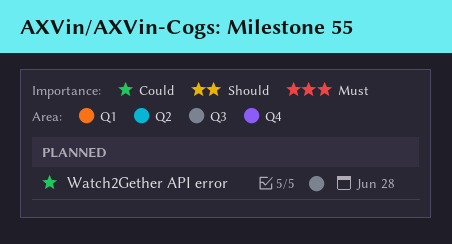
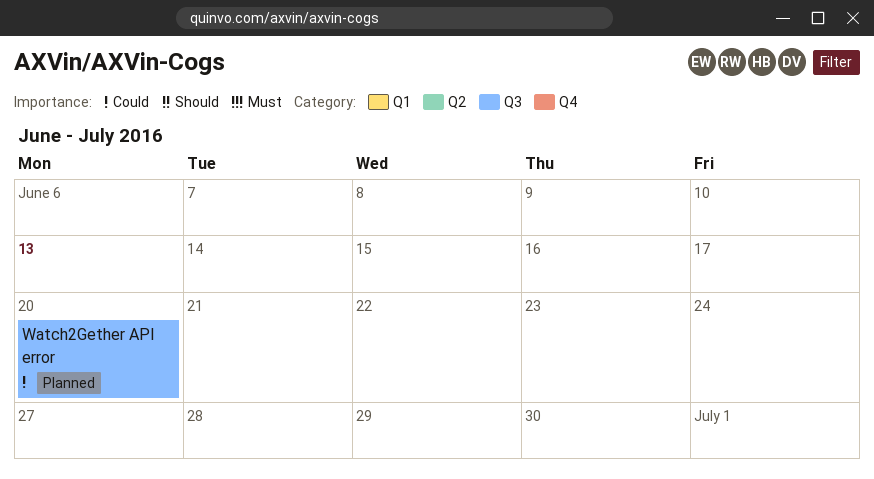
Watch2Gether API error, due: Jun 28 -> Jun 20

